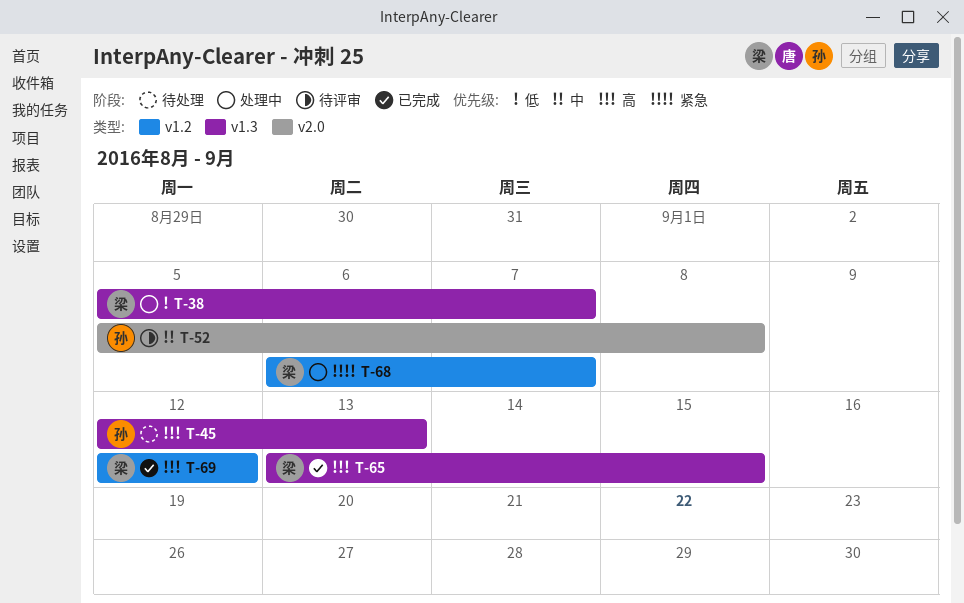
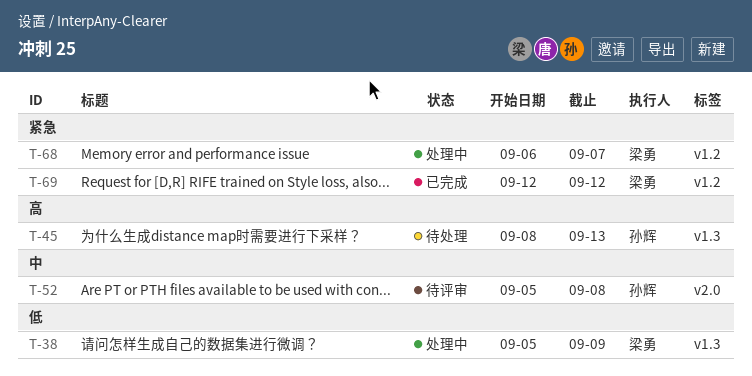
T-38, due: Sep 7 -> Sep 9
T-45, start: Sep 12 -> Sep 8
T-65: present -> none
T-69, priority: 高 -> 紧急

